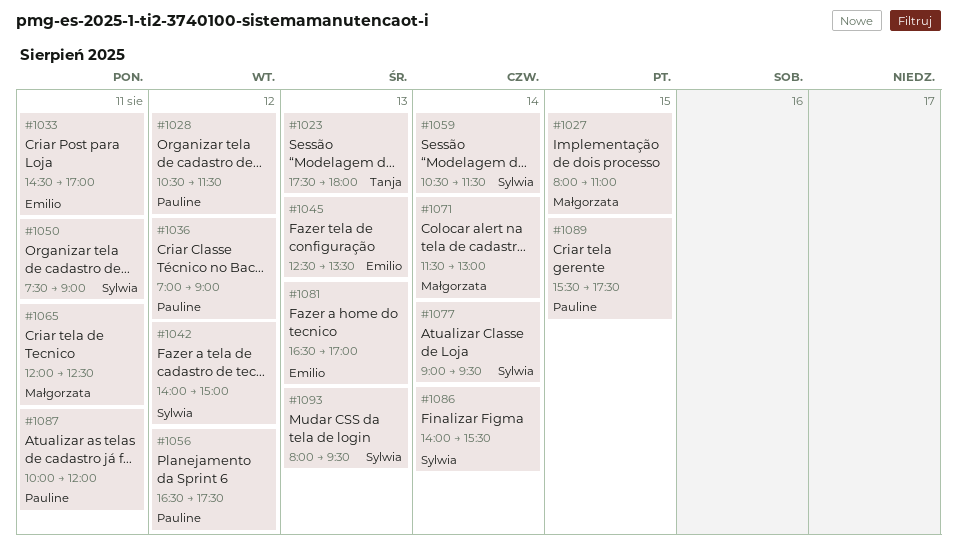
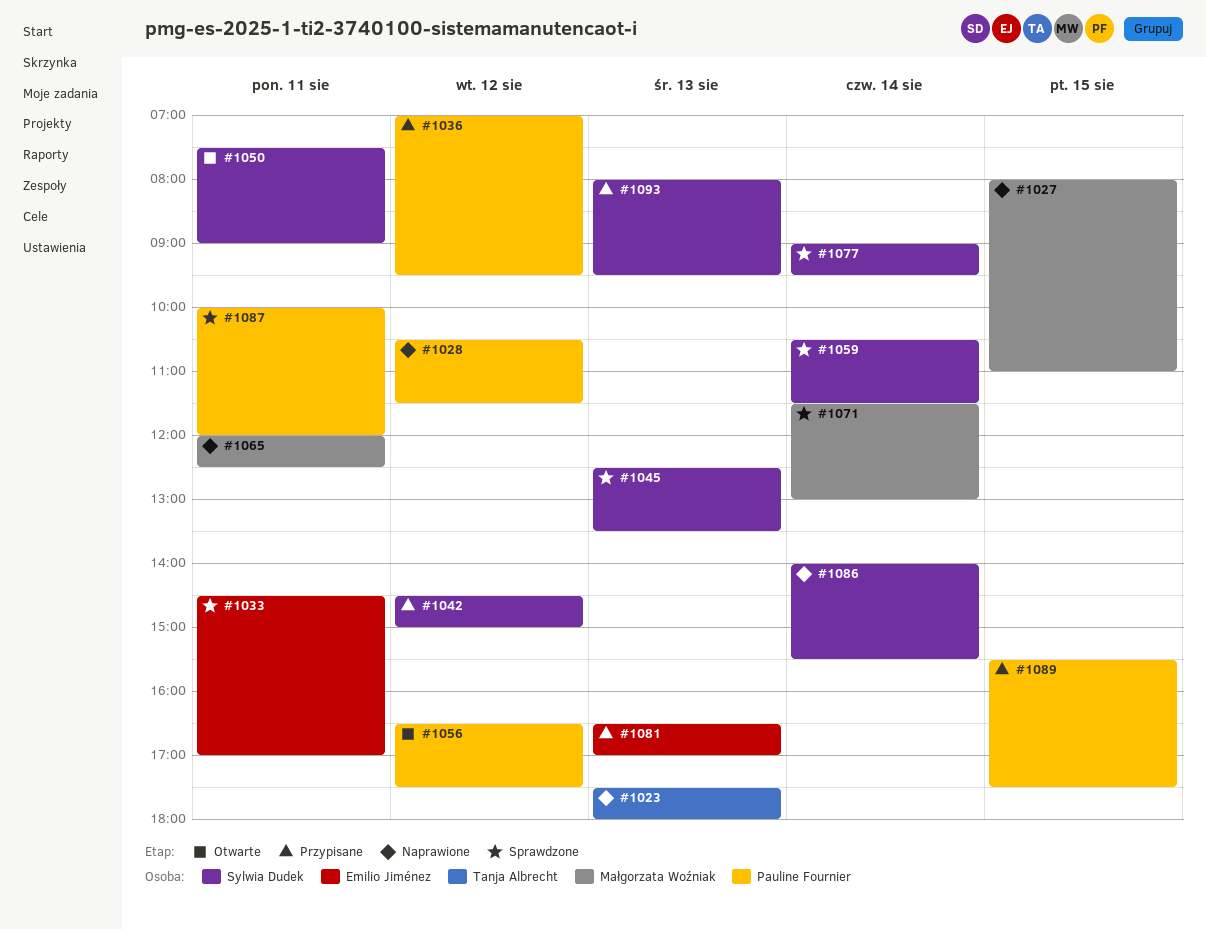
#1036, ends: 09:00 -> 09:30
#1042, begins: 14:00 -> 14:30
#1045, owner: Emilio Jiménez -> Sylwia Dudek

